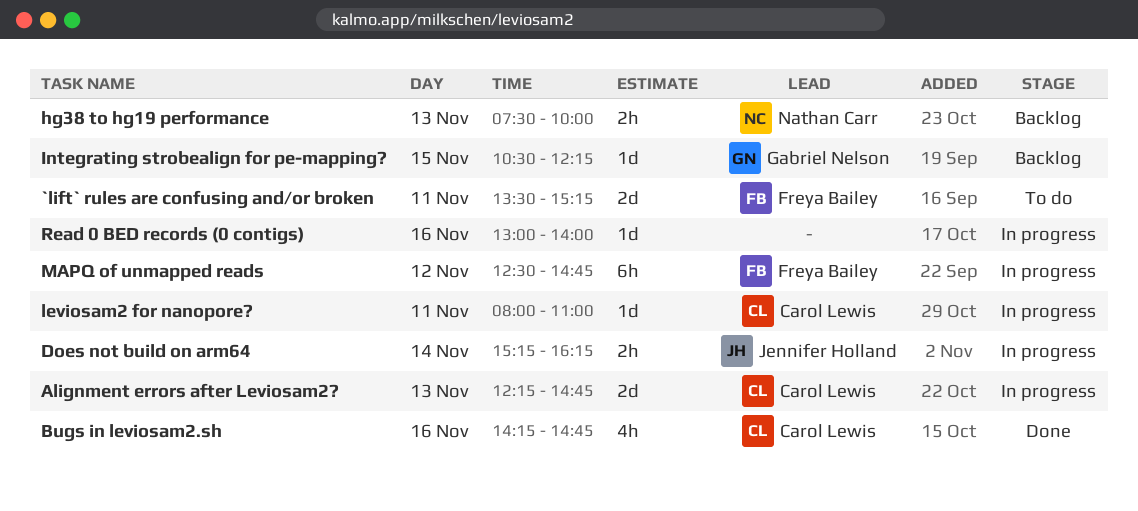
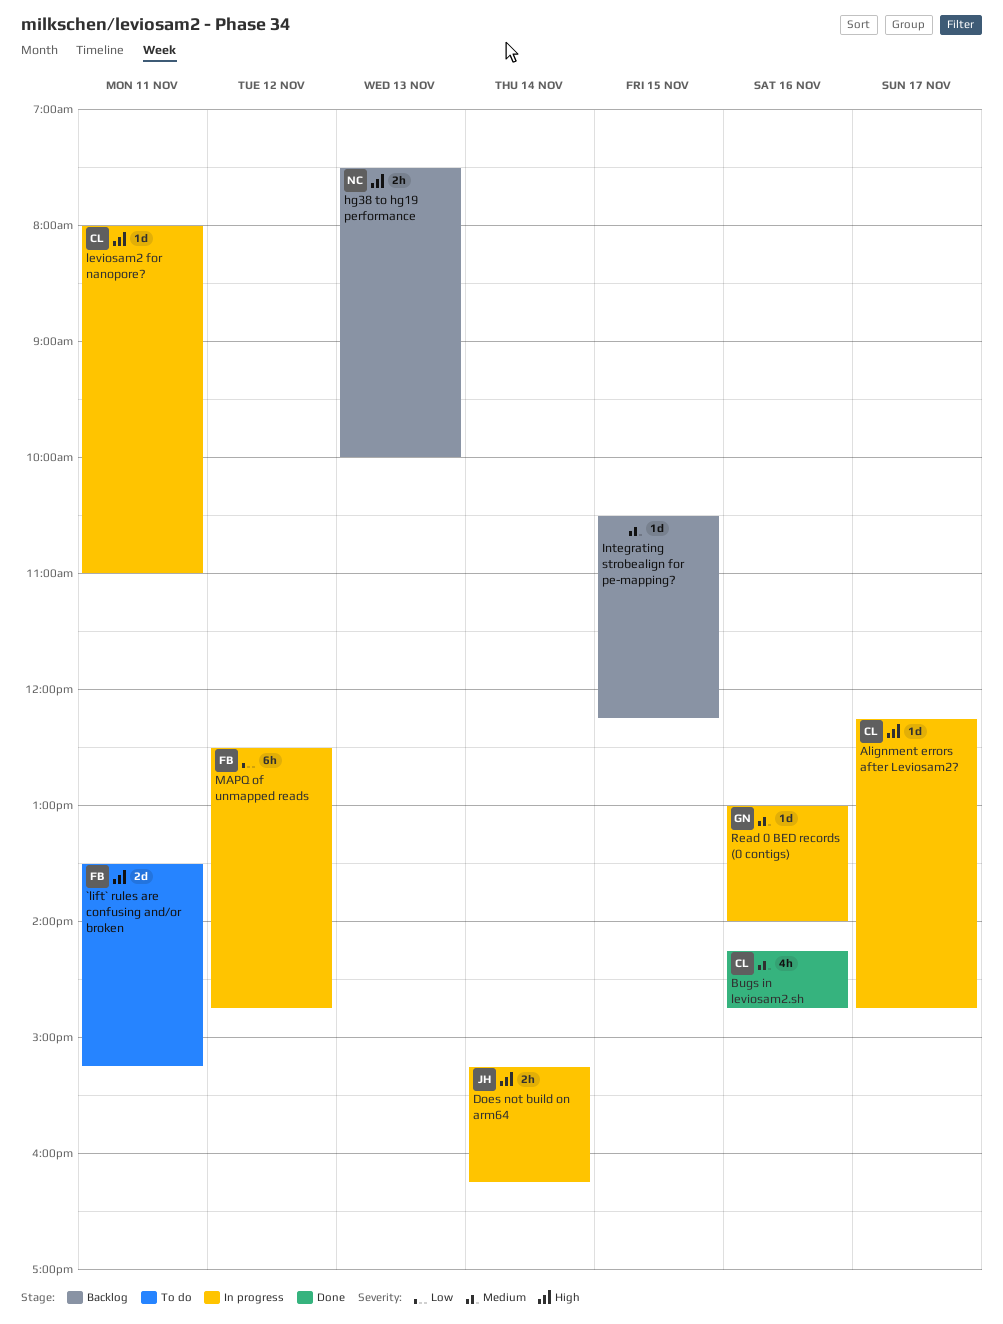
Alignment errors after Leviosam2?, estimate: 2d -> 1d
Alignment errors after Leviosam2?, day: Nov 13 -> Nov 17
Integrating strobealign for pe-mapping?, owner: Gabriel Nelson -> none
Read 0 BED records (0 contigs), owner: none -> Gabriel Nelson

